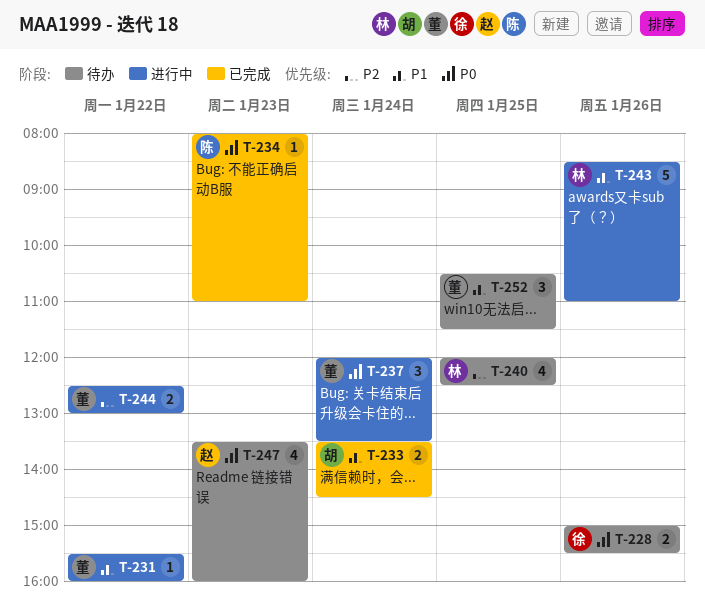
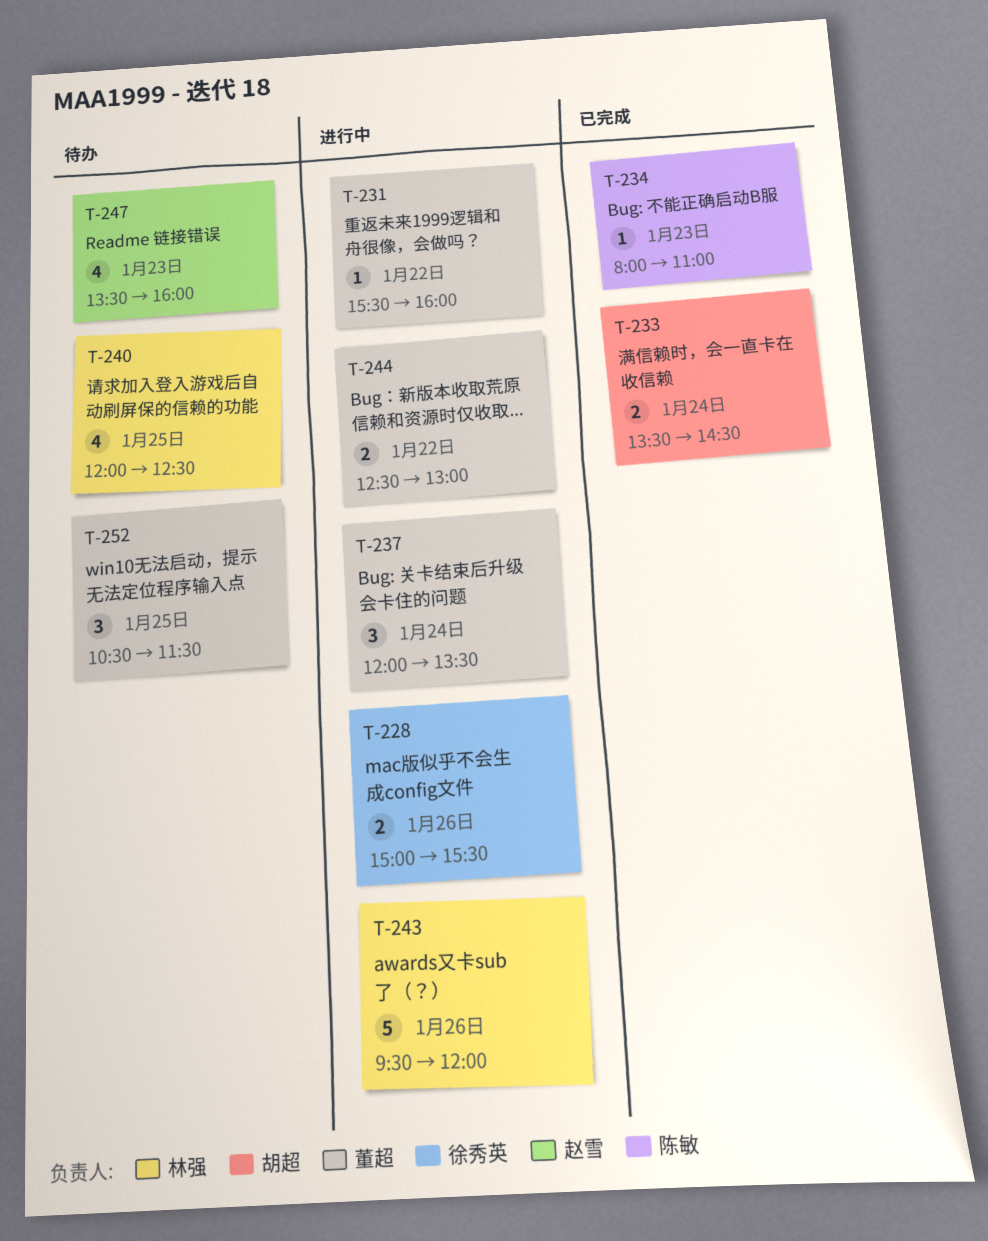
T-228, status: 待办 -> 进行中
T-243, begins: 08:30 -> 09:30
T-243, ends: 11:00 -> 12:00

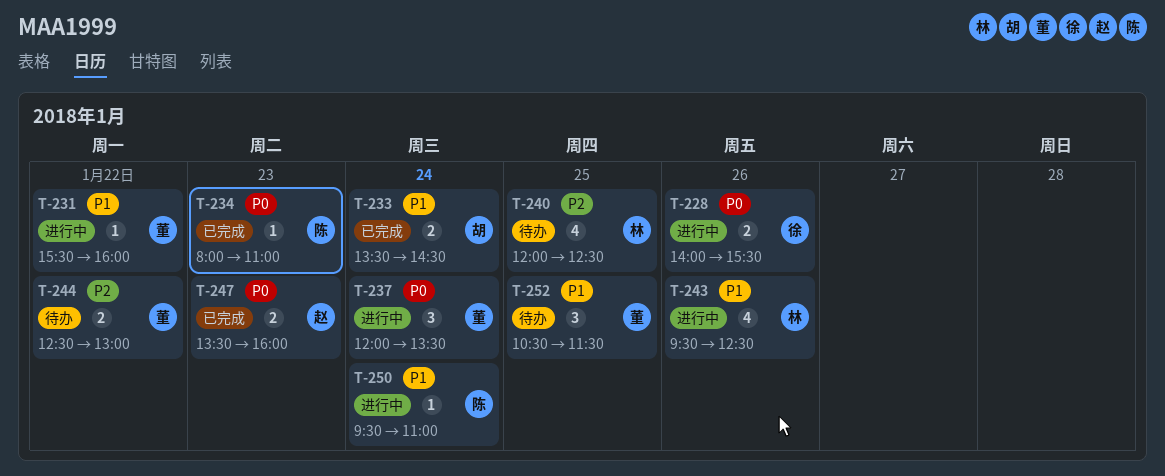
T-228, begins: 15:00 -> 14:00
T-243, estimate: 5 -> 4
T-243, ends: 12:00 -> 12:30
T-244, status: 进行中 -> 待办
T-247, status: 待办 -> 已完成
T-247, estimate: 4 -> 2
T-250: none -> present

